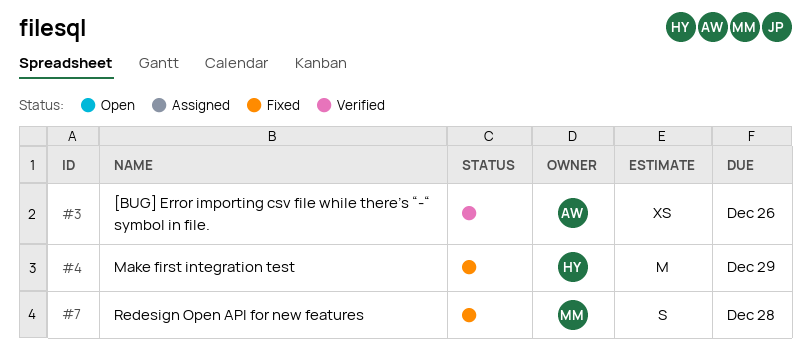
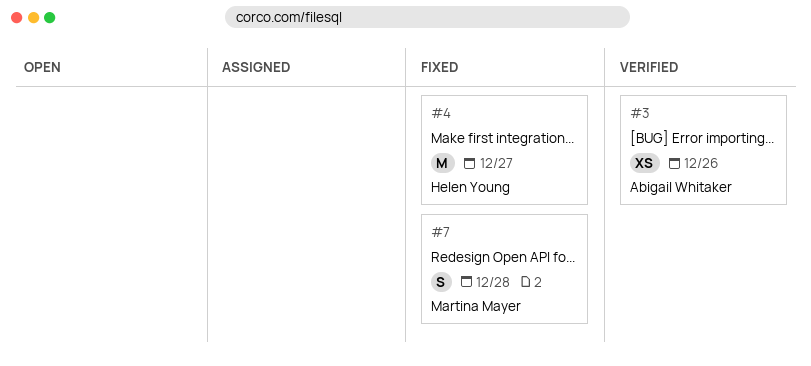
#4, due: Dec 29 -> Dec 27

